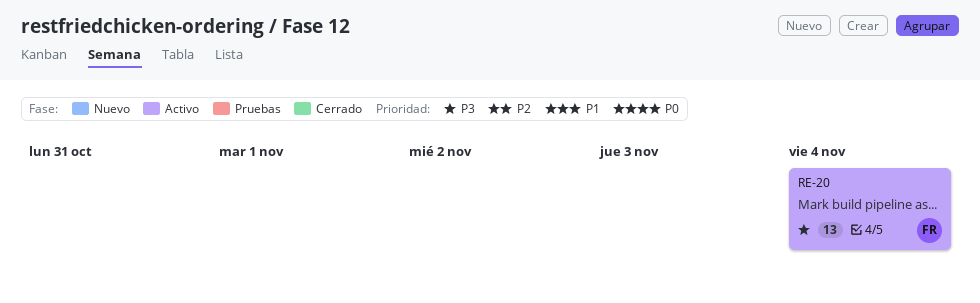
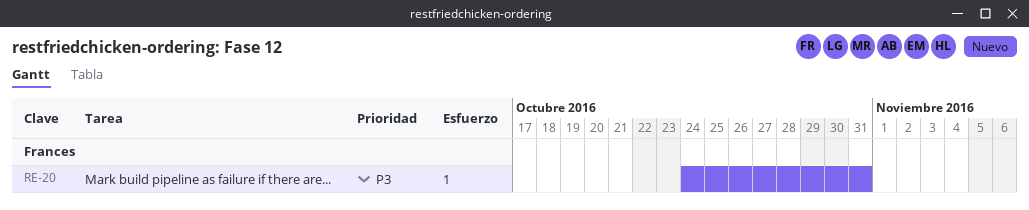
RE-20, estimate: 13 -> 1
RE-20, due: Nov 4 -> Oct 31

